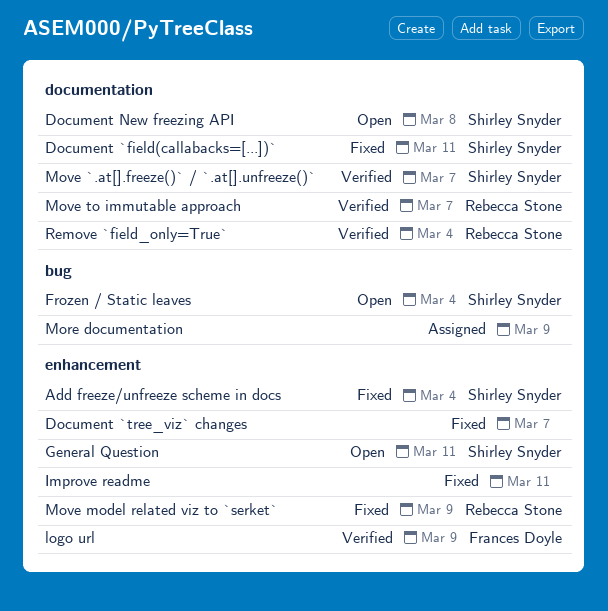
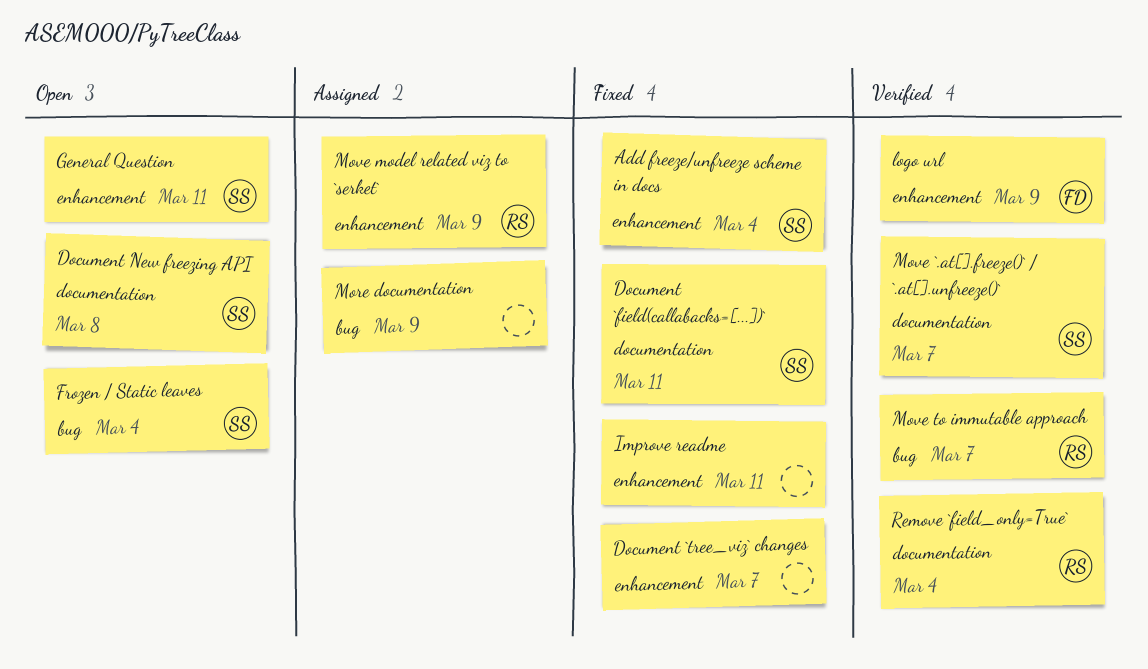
Move model related viz to `serket`, status: Fixed -> Assigned
Move to immutable approach, label: documentation -> bug

